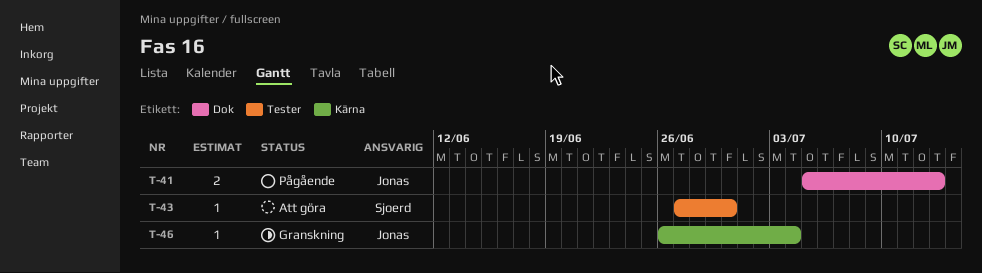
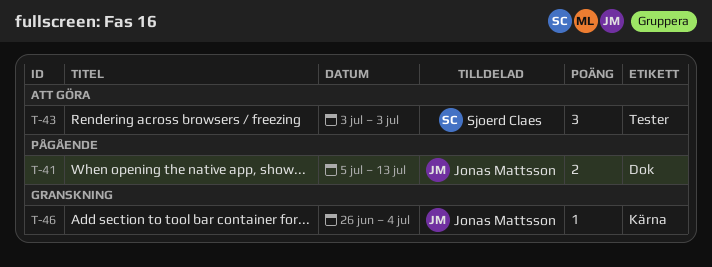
T-43, estimate: 1 -> 3
T-43, start: Jun 27 -> Jul 3
T-43, due: Jun 30 -> Jul 3

